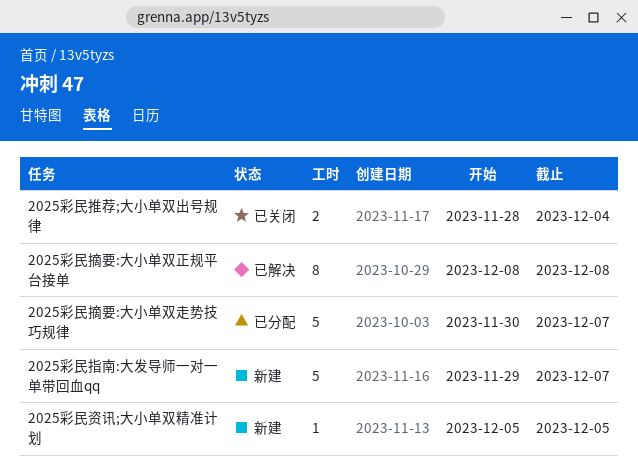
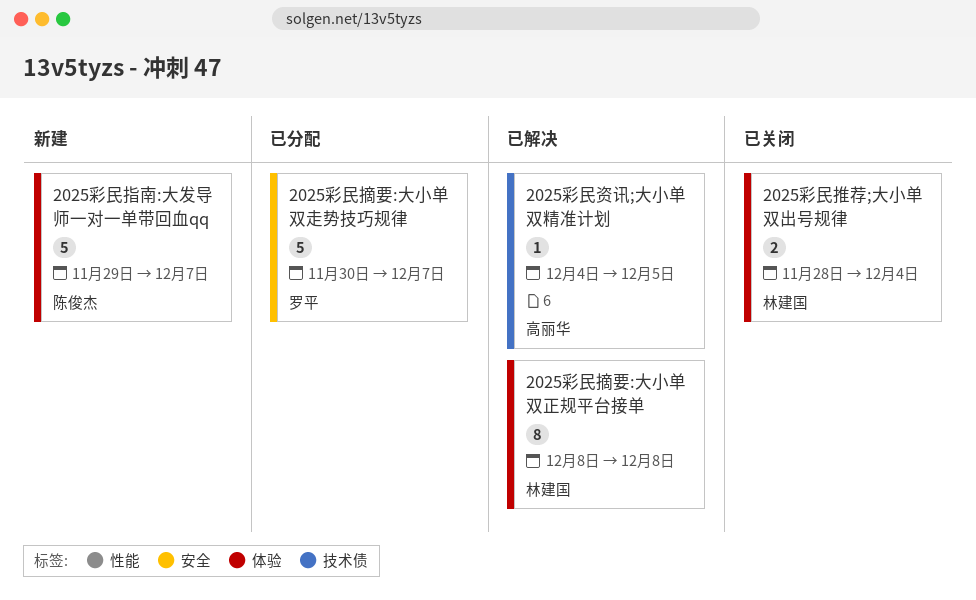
2025彩民资讯;大小单双精准计划, status: 新建 -> 已解决
2025彩民资讯;大小单双精准计划, start: Dec 5 -> Dec 4

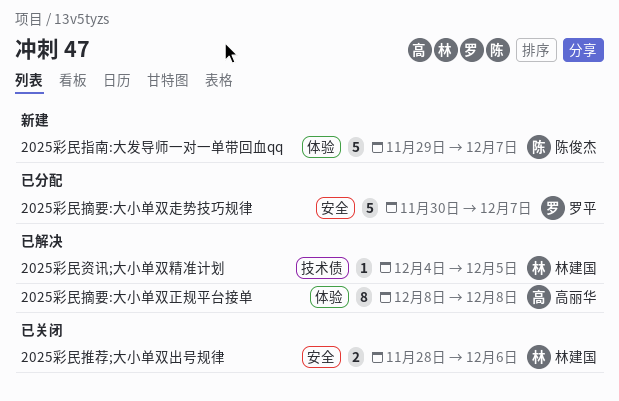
2025彩民推荐;大小单双出号规律, label: 体验 -> 安全
2025彩民推荐;大小单双出号规律, due: Dec 4 -> Dec 6
2025彩民摘要:大小单双正规平台接单, owner: 林建国 -> 高丽华
2025彩民资讯;大小单双精准计划, owner: 高丽华 -> 林建国

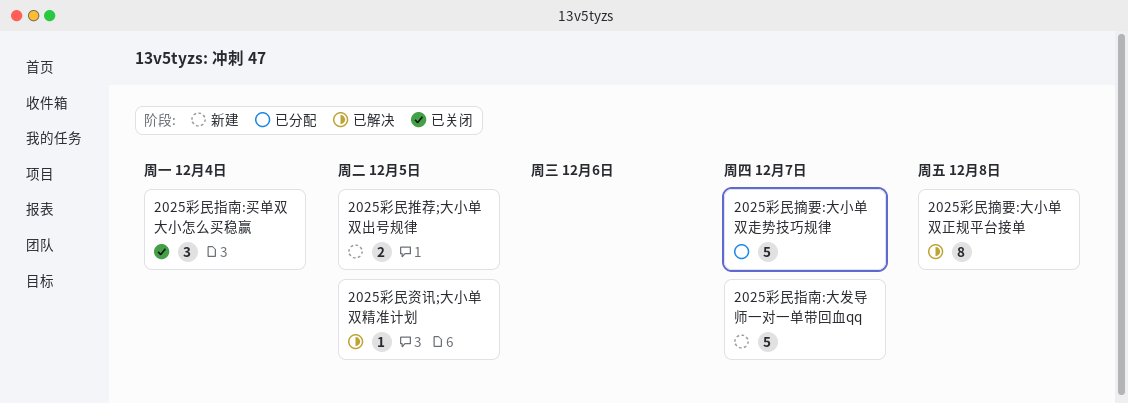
2025彩民指南:买单双大小怎么买稳赢: none -> present
2025彩民推荐;大小单双出号规律, status: 已关闭 -> 新建
2025彩民推荐;大小单双出号规律, due: Dec 6 -> Dec 5

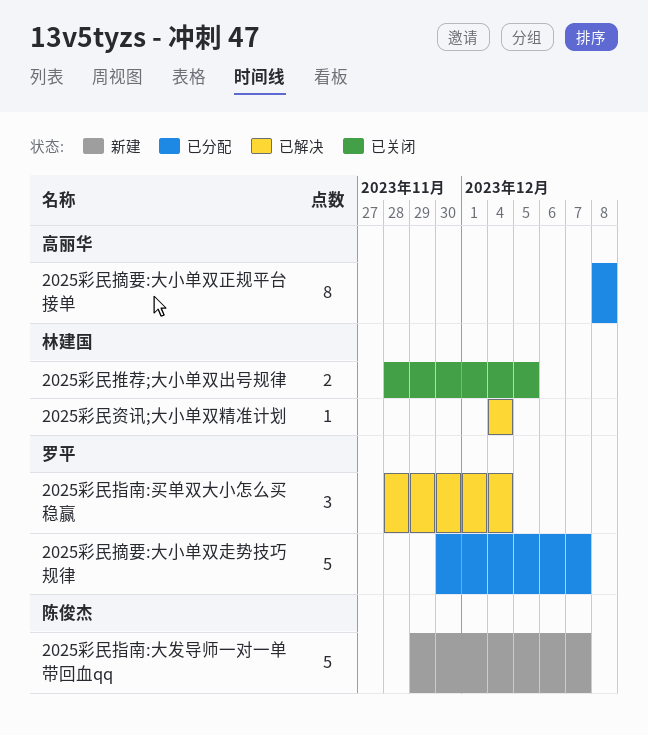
2025彩民指南:买单双大小怎么买稳赢, status: 已关闭 -> 已解决
2025彩民推荐;大小单双出号规律, status: 新建 -> 已关闭
2025彩民摘要:大小单双正规平台接单, status: 已解决 -> 已分配
2025彩民资讯;大小单双精准计划, due: Dec 5 -> Dec 4

